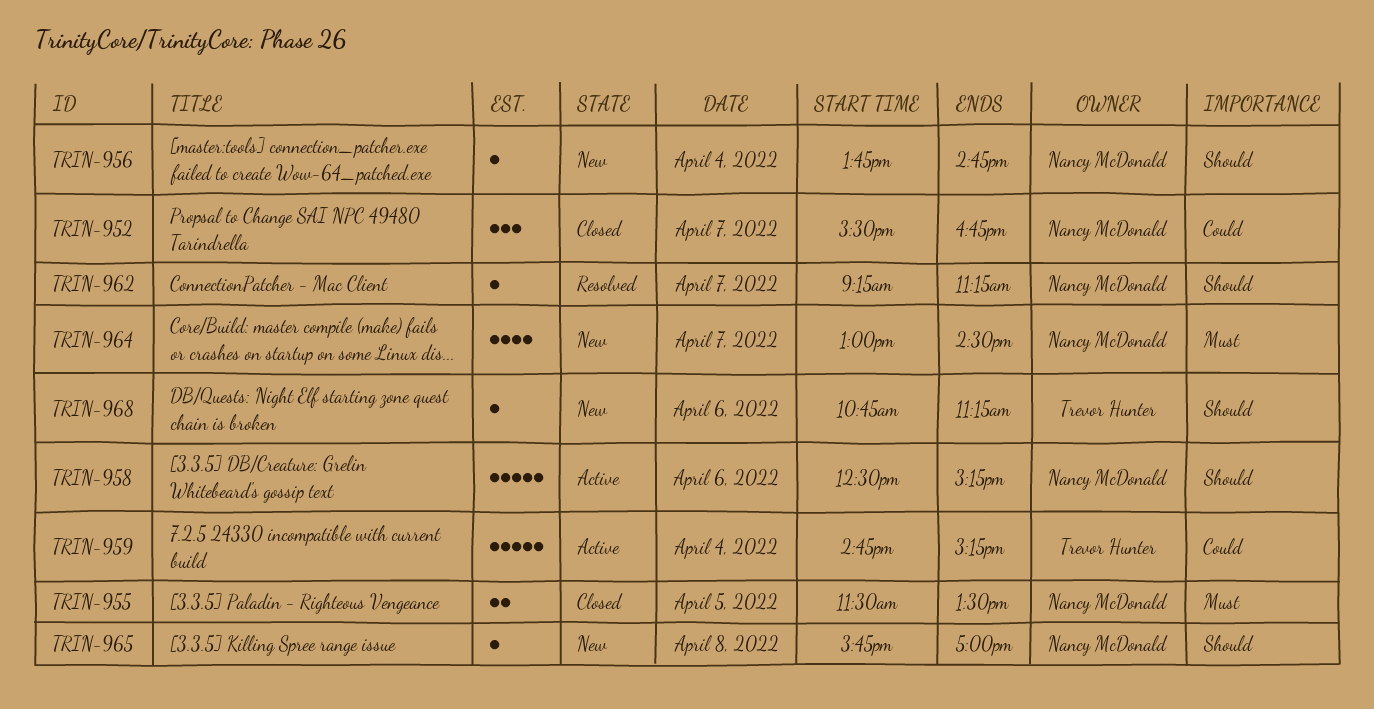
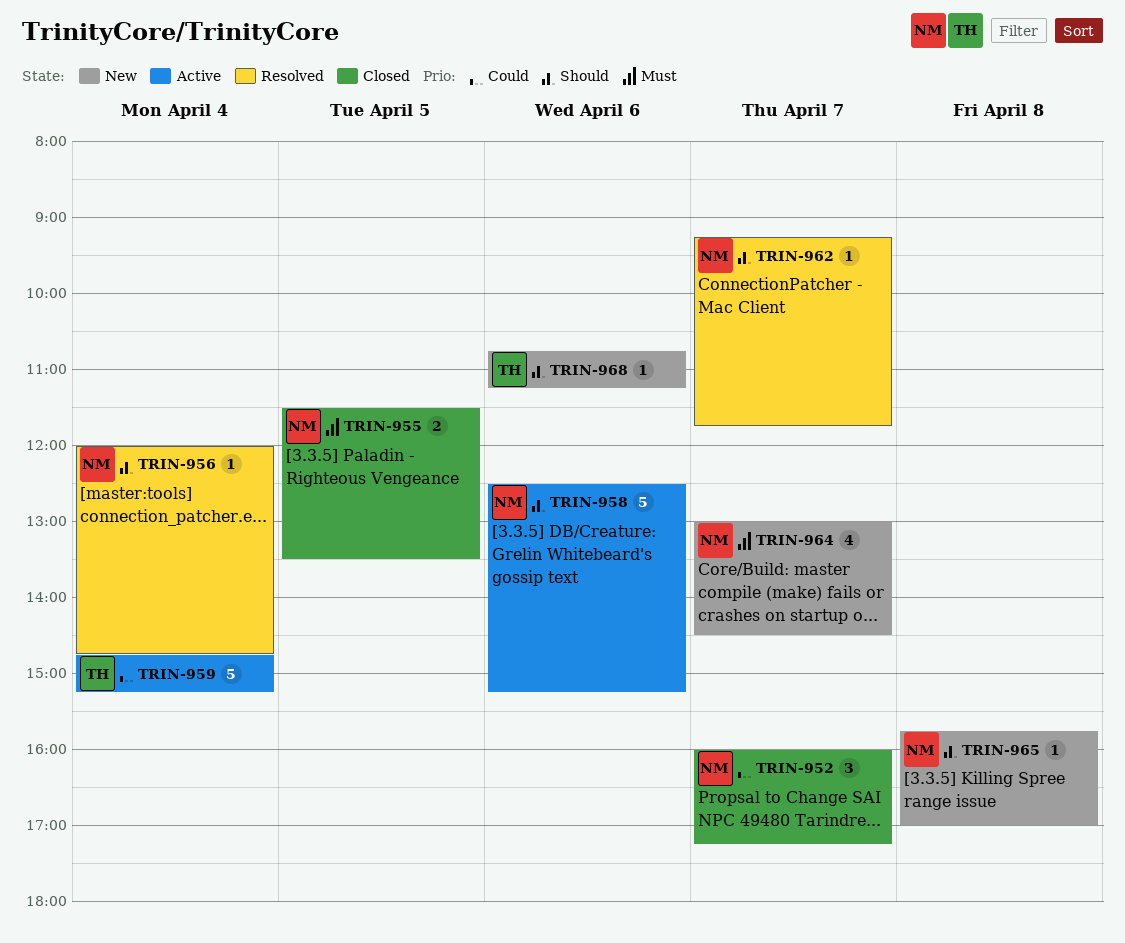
TRIN-952, begins: 15:30 -> 16:00
TRIN-952, ends: 16:45 -> 17:15
TRIN-956, status: New -> Resolved
TRIN-956, begins: 13:45 -> 12:00
TRIN-962, ends: 11:15 -> 11:45

